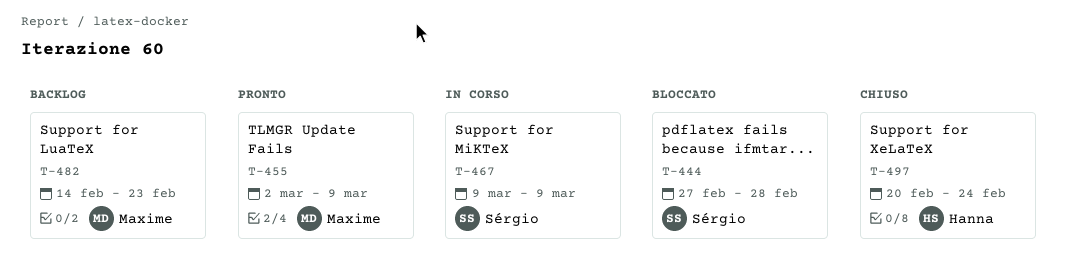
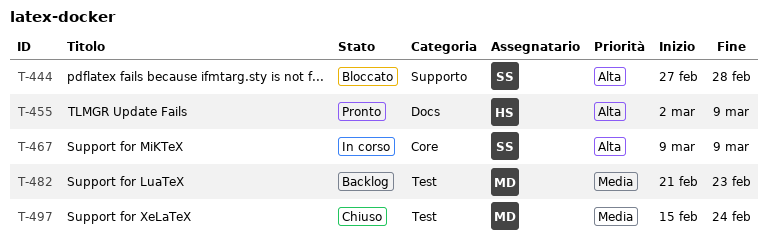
T-455, owner: Maxime -> Hanna
T-482, start: Feb 14 -> Feb 21
T-497, owner: Hanna -> Maxime
T-497, start: Feb 20 -> Feb 15

